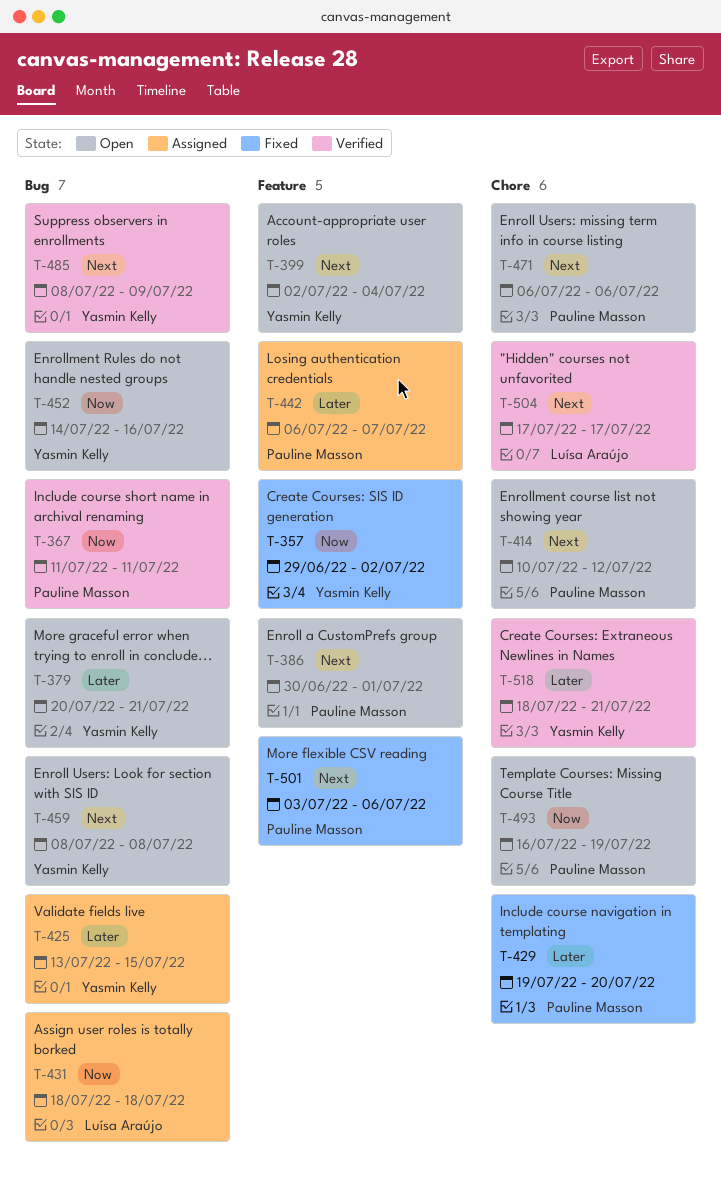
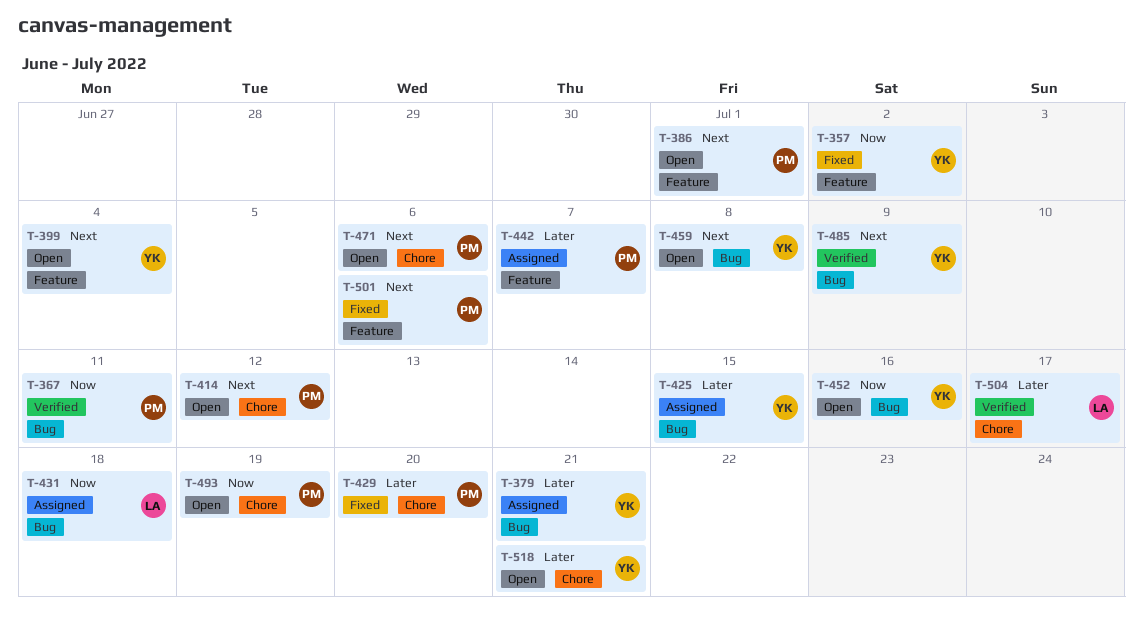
T-379, status: Open -> Assigned
T-504, priority: Next -> Later
T-518, status: Verified -> Open

